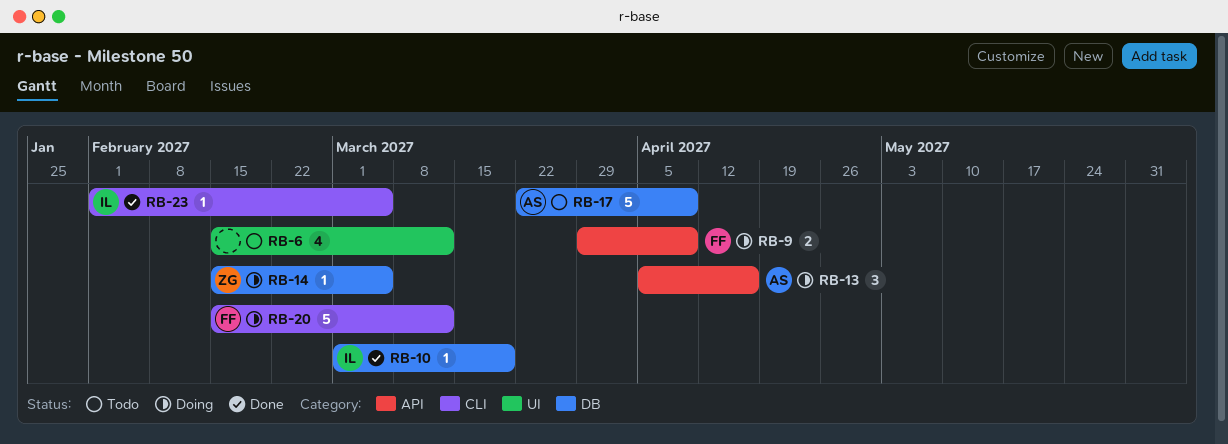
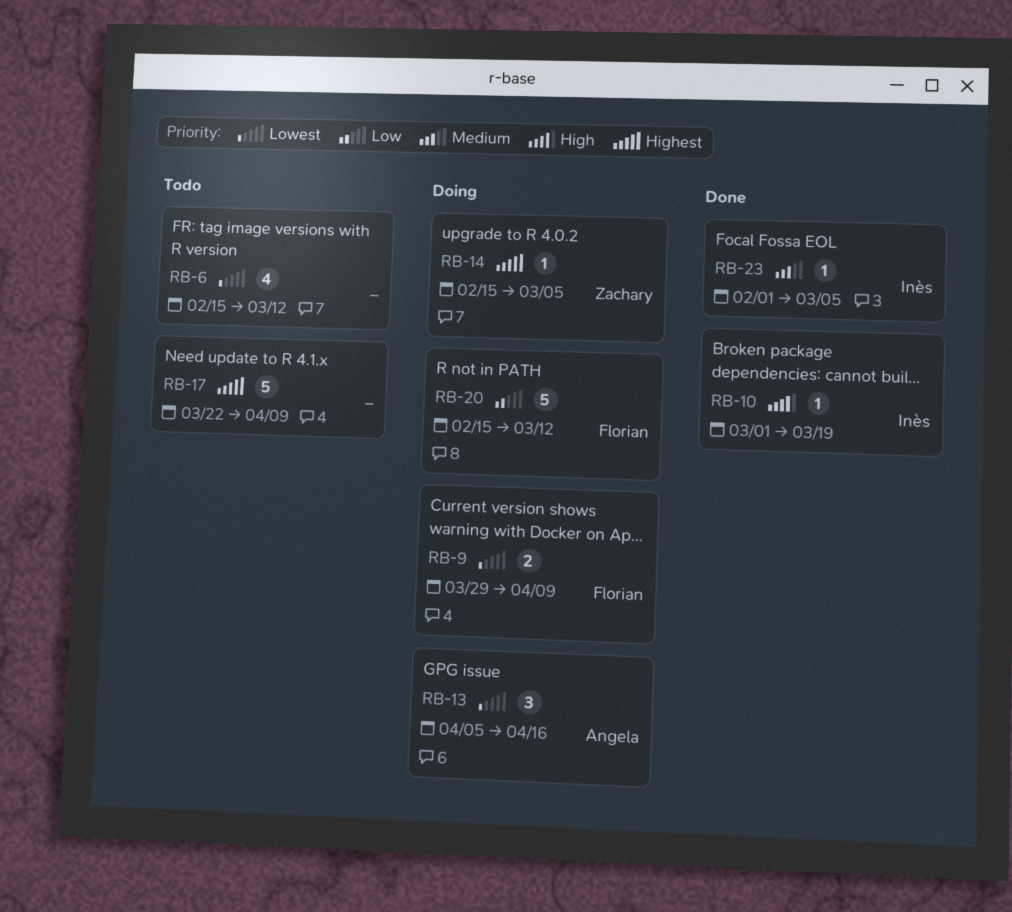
RB-17, owner: Angela -> none

